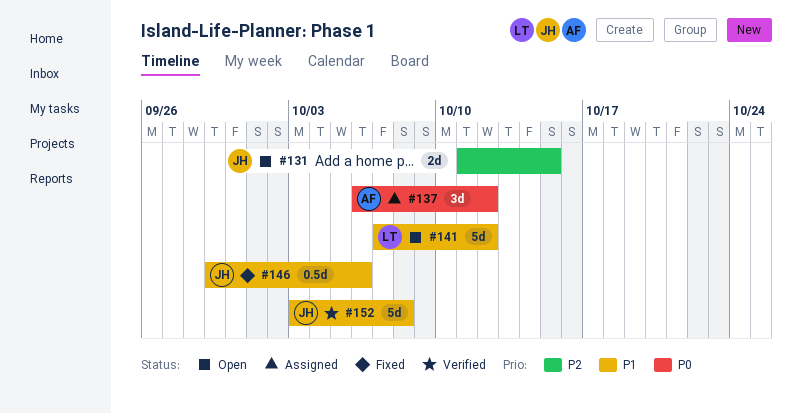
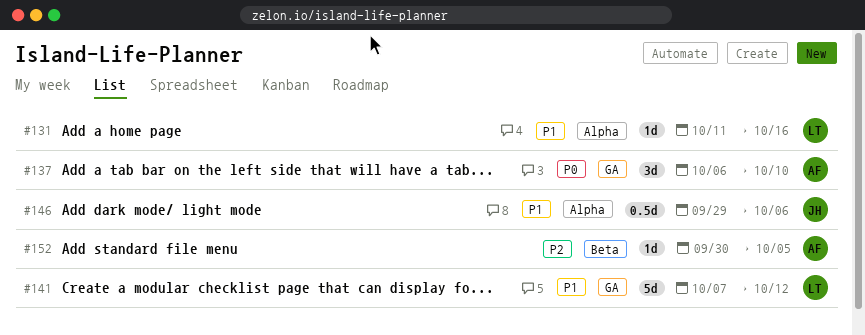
#131, owner: JH -> LT
#131, priority: P2 -> P1
#131, estimate: 2d -> 1d
#131, due: Oct 15 -> Oct 16
#137, due: Oct 12 -> Oct 10
#152, owner: JH -> AF
#152, priority: P1 -> P2
#152, estimate: 5d -> 1d
#152, start: Oct 3 -> Sep 30
#152, due: Oct 8 -> Oct 5

